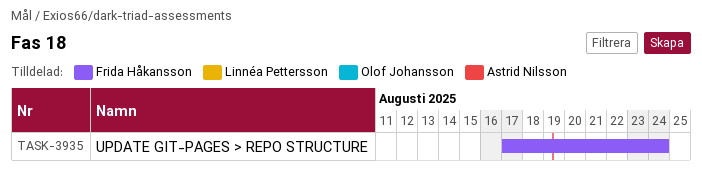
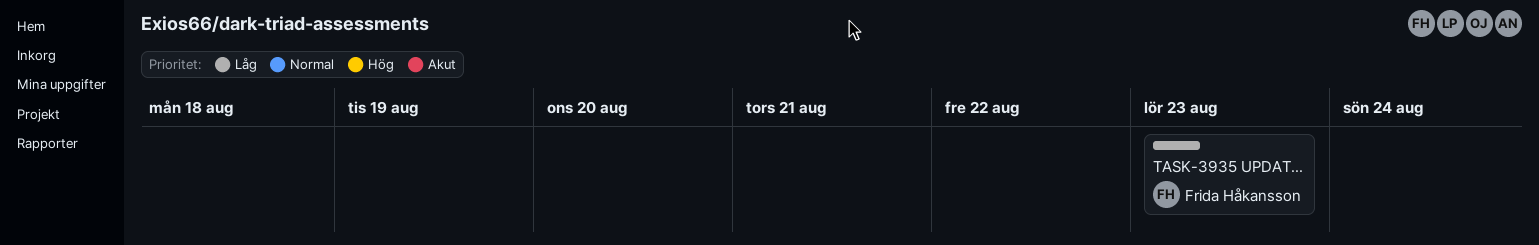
TASK-3935, due: Aug 24 -> Aug 23

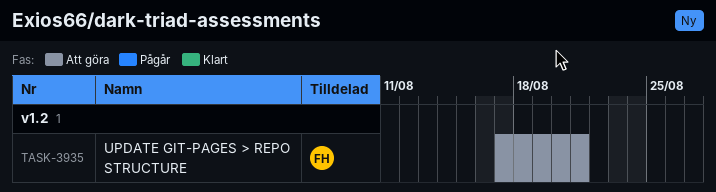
TASK-3935, due: Aug 23 -> Aug 21

